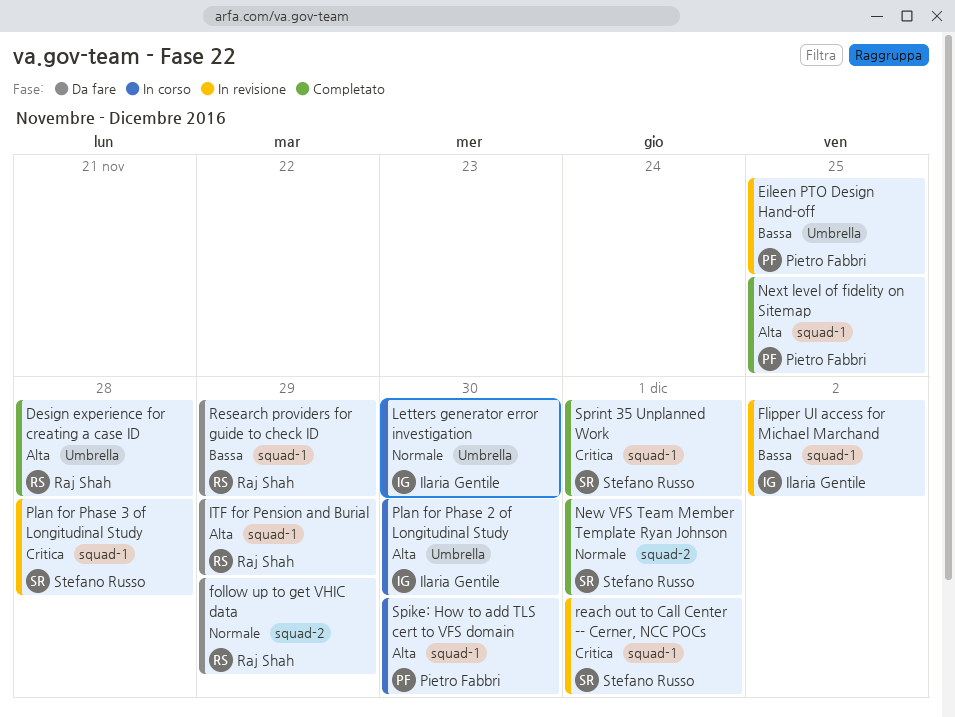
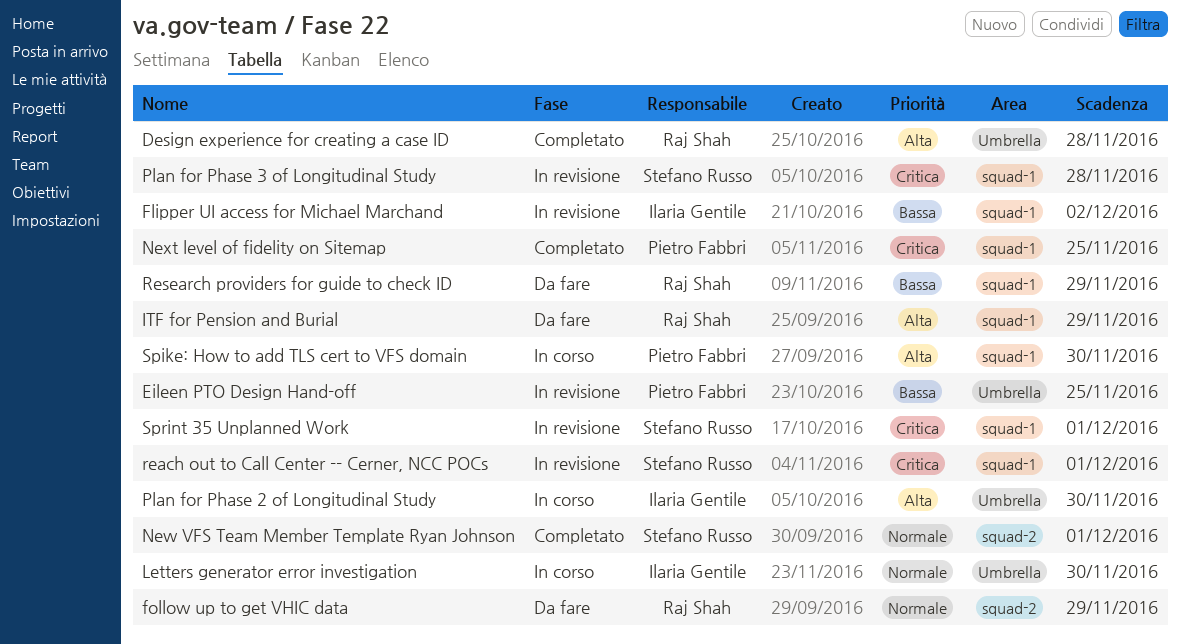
Next level of fidelity on Sitemap, priority: Alta -> Critica
Sprint 35 Unplanned Work, status: Completato -> In revisione

